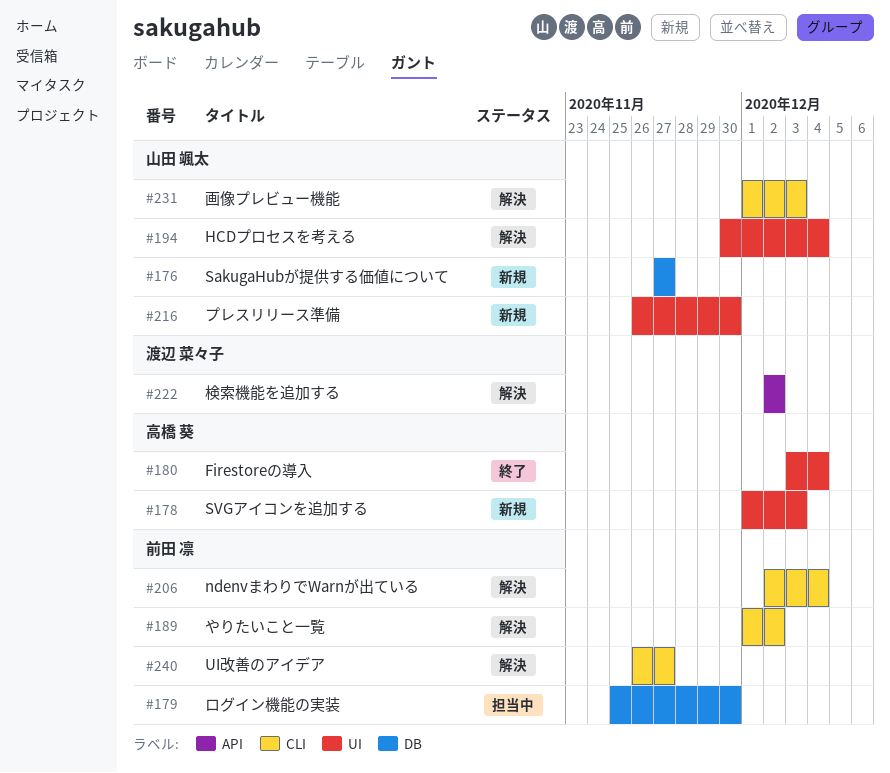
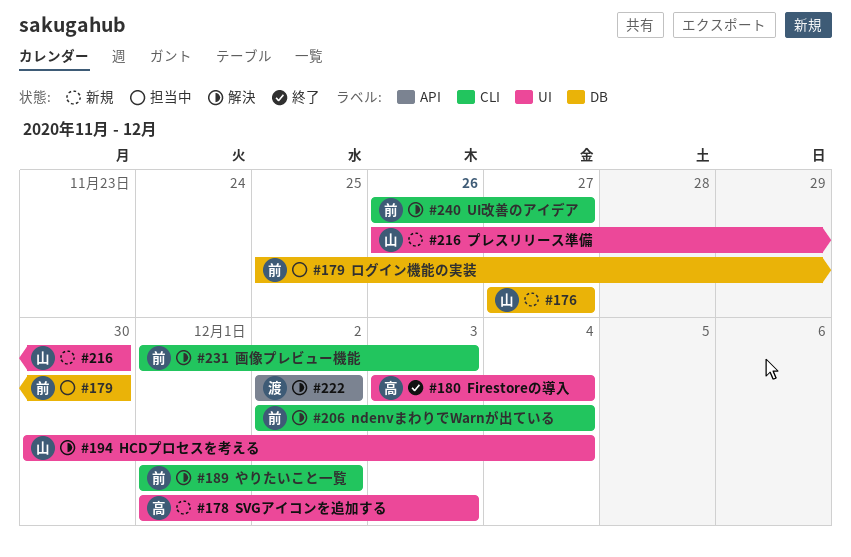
#231, owner: 山田 颯太 -> 前田 凛

